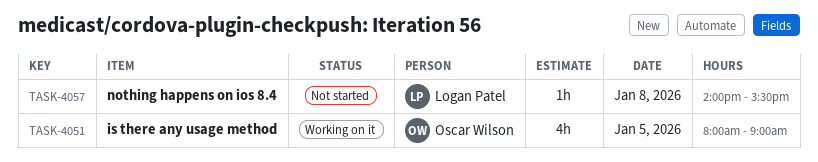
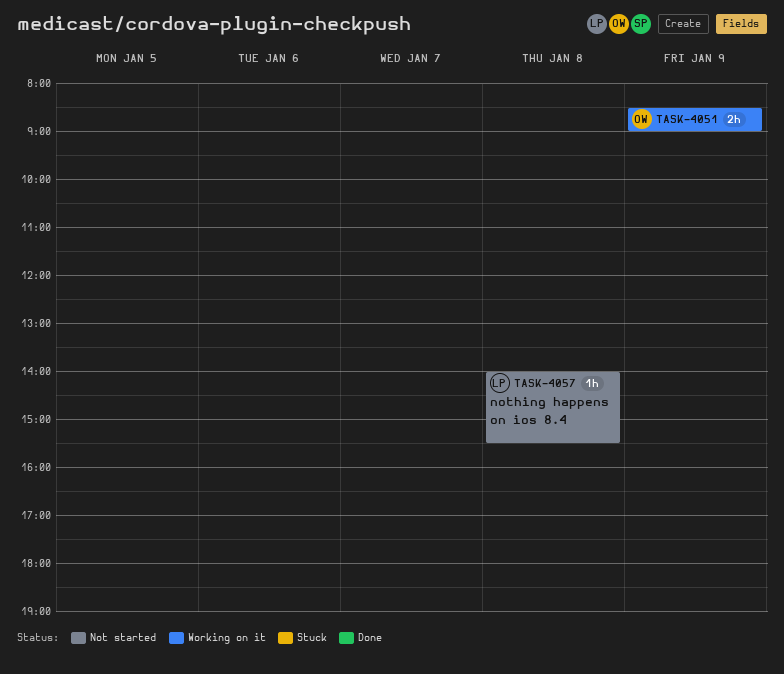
TASK-4051, estimate: 4h -> 2h
TASK-4051, day: Jan 5 -> Jan 9
TASK-4051, begins: 08:00 -> 08:30

